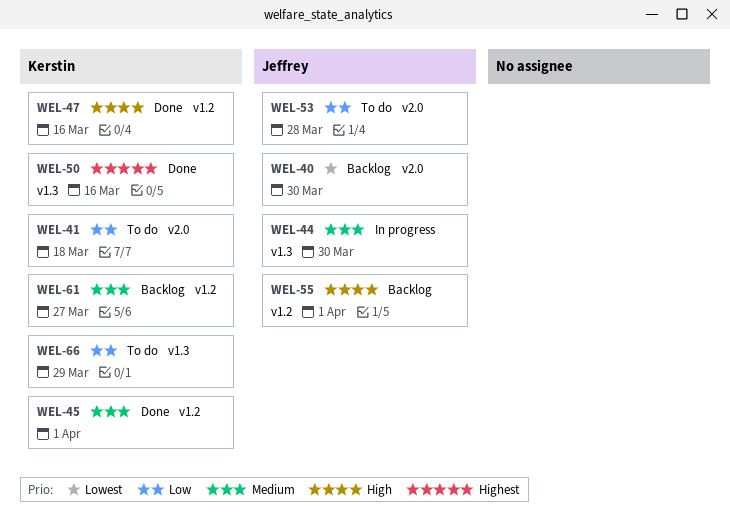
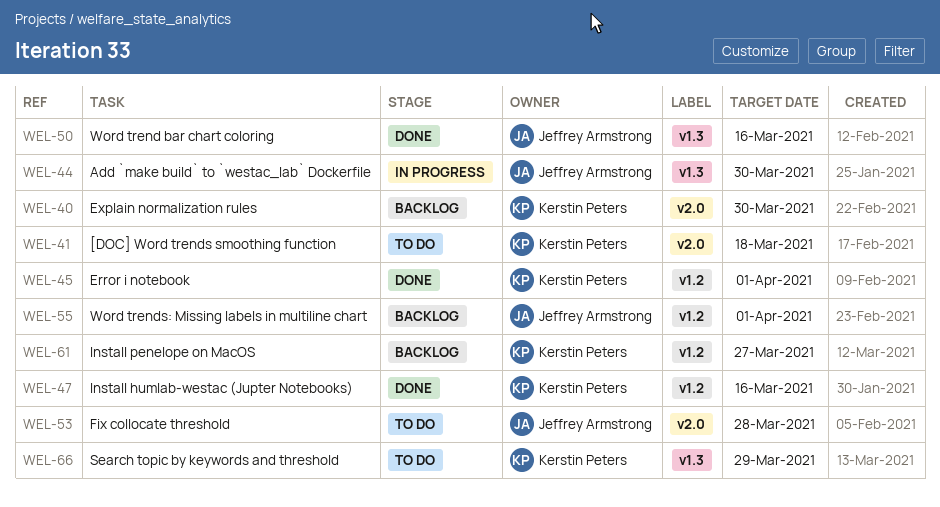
WEL-40, owner: Jeffrey Armstrong -> Kerstin Peters
WEL-50, owner: Kerstin Peters -> Jeffrey Armstrong

